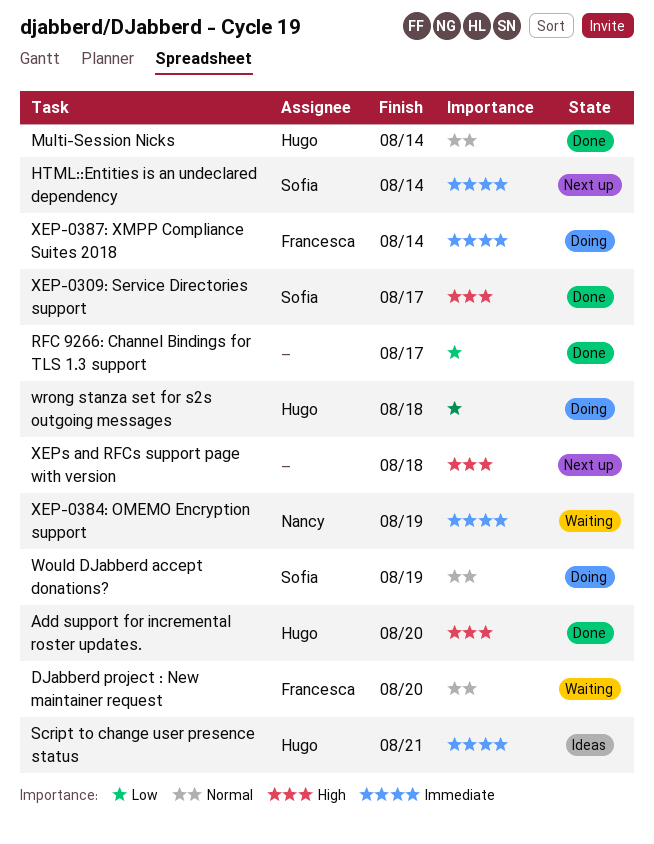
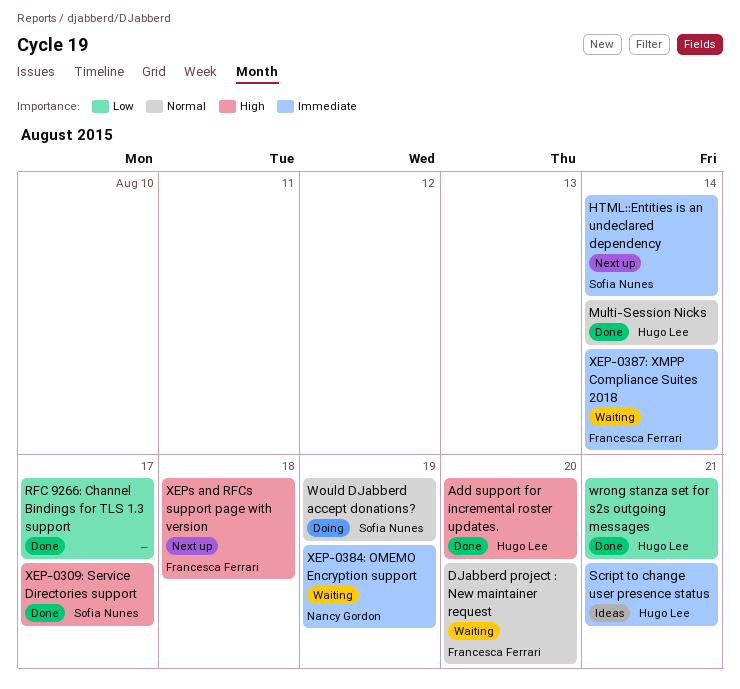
wrong stanza set for s2s outgoing messages, status: Doing -> Done
wrong stanza set for s2s outgoing messages, due: Aug 18 -> Aug 21
XEP-0387: XMPP Compliance Suites 2018, status: Doing -> Waiting
XEPs and RFCs support page with version, owner: none -> Francesca Ferrari

